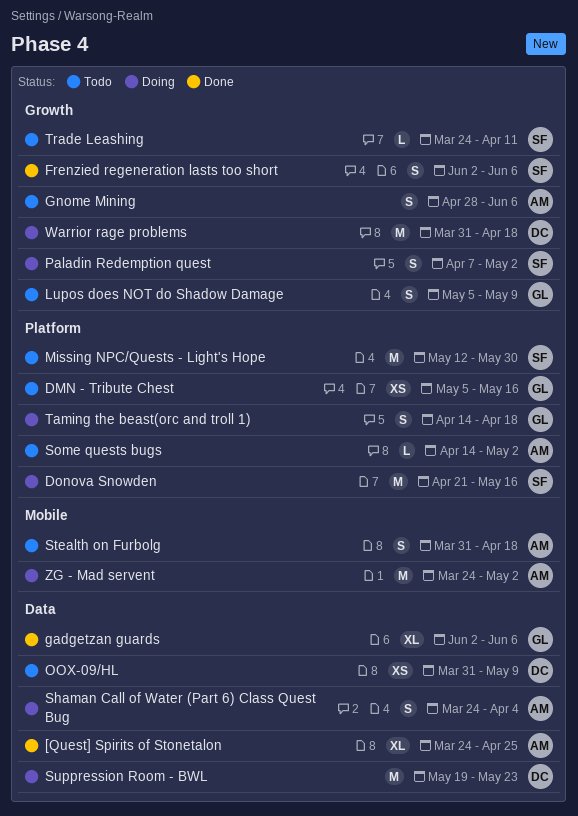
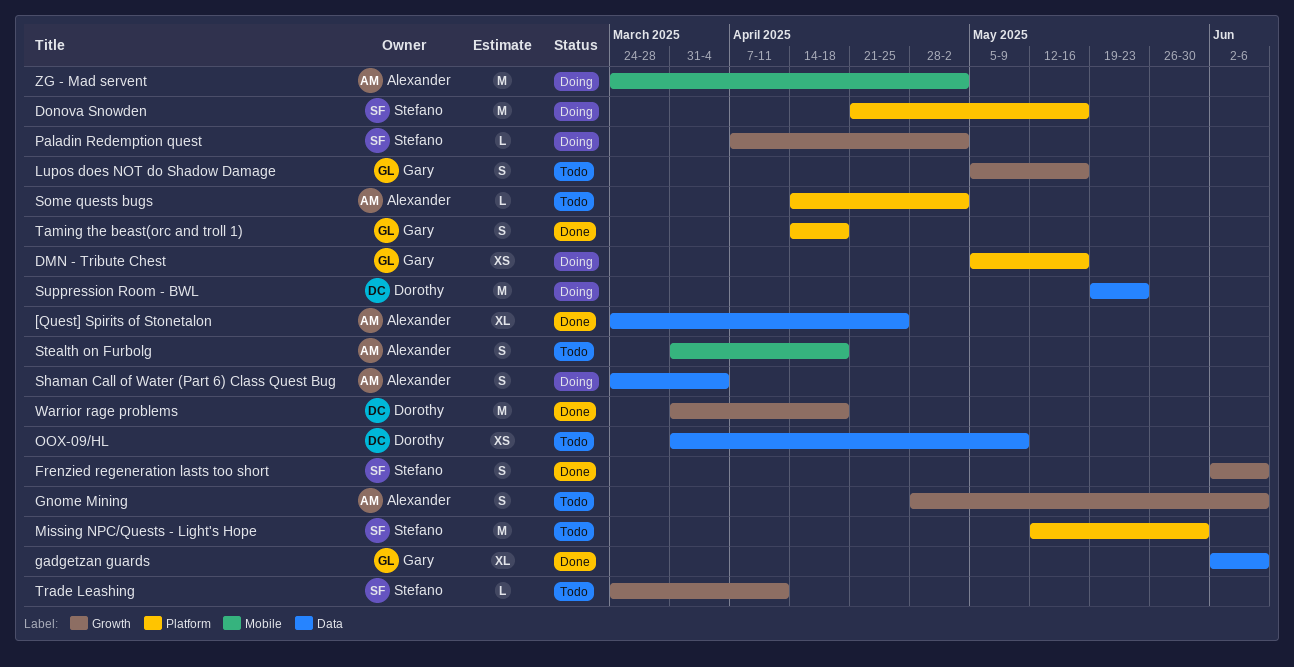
DMN - Tribute Chest, status: Todo -> Doing
Lupos does NOT do Shadow Damage, due: May 9 -> May 16
Paladin Redemption quest, estimate: S -> L
Taming the beast(orc and troll 1), status: Doing -> Done
Warrior rage problems, status: Doing -> Done

